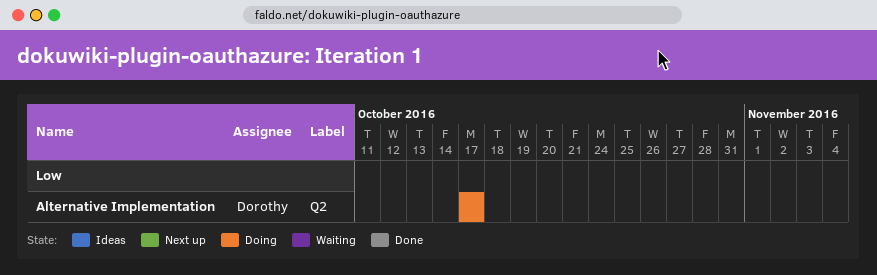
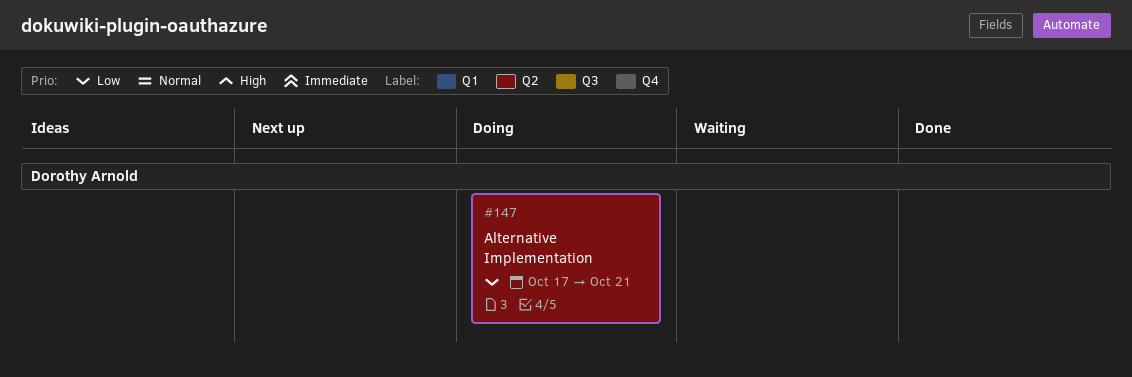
Alternative Implementation, due: Oct 17 -> Oct 21

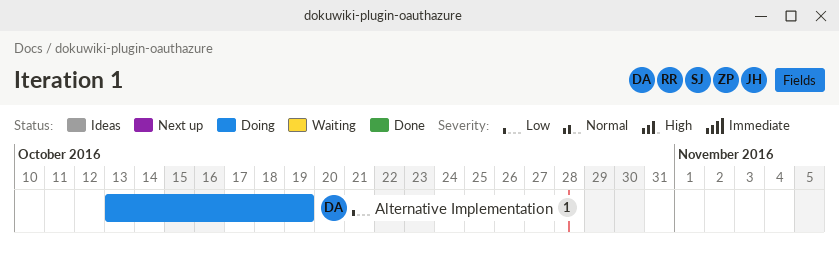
Alternative Implementation, start: Oct 17 -> Oct 13
Alternative Implementation, due: Oct 21 -> Oct 19

